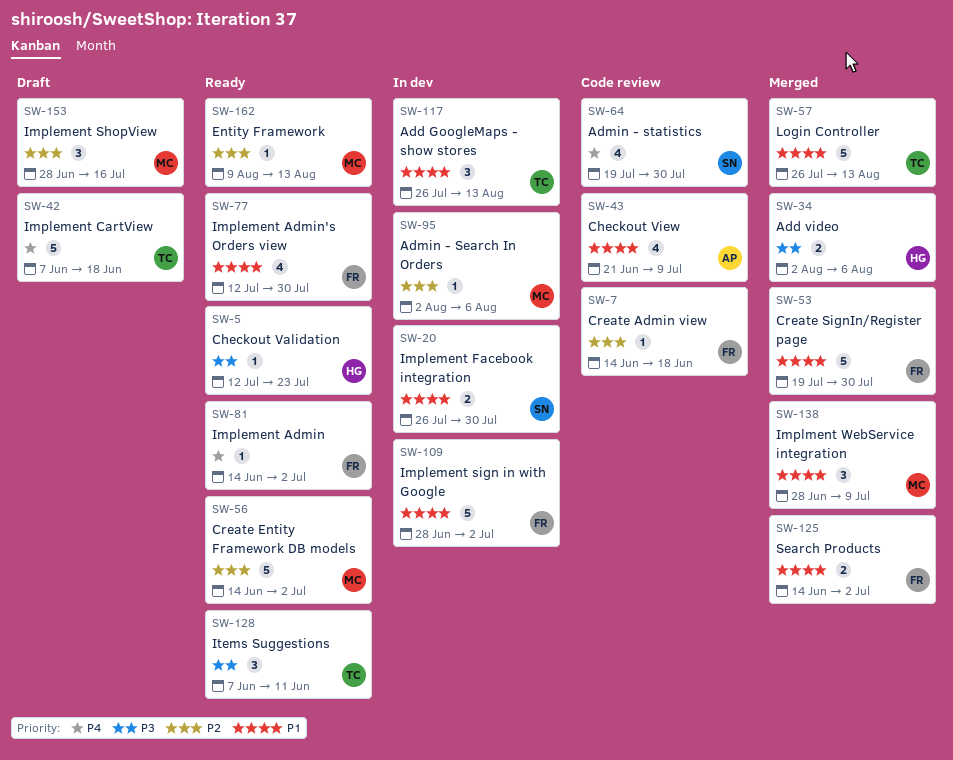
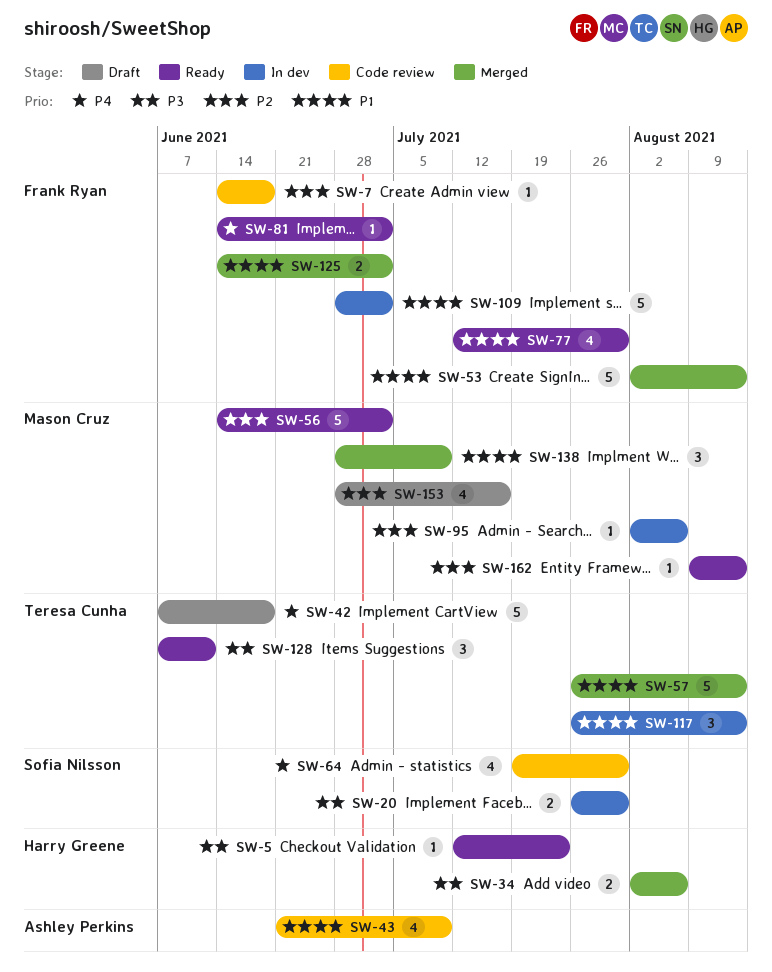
SW-20, priority: P1 -> P3
SW-53, start: Jul 19 -> Aug 2
SW-53, due: Jul 30 -> Aug 13
SW-153, estimate: 3 -> 4

